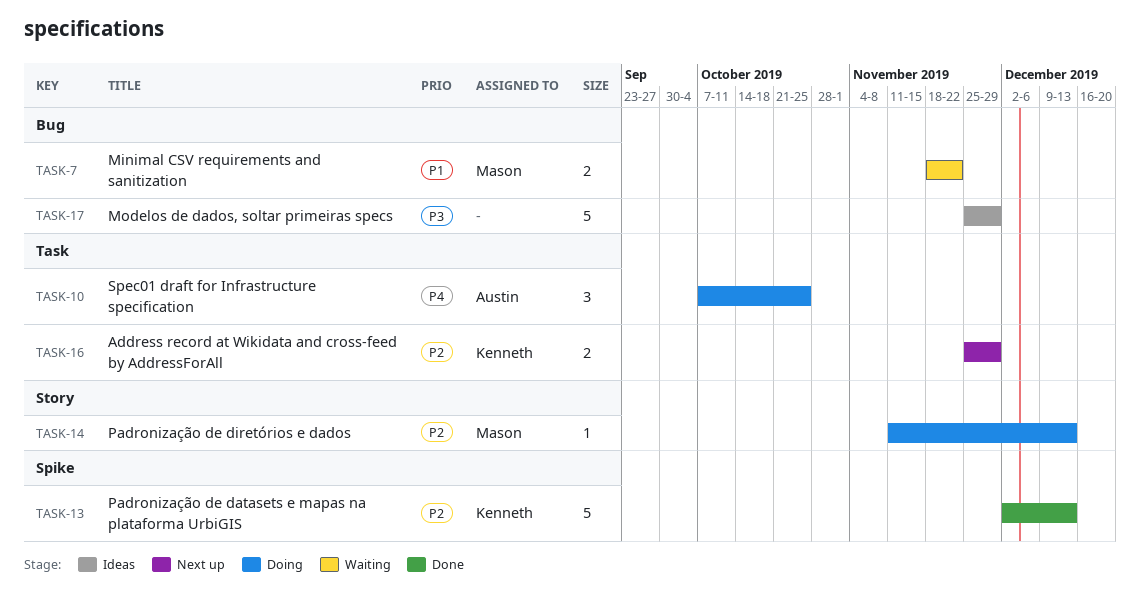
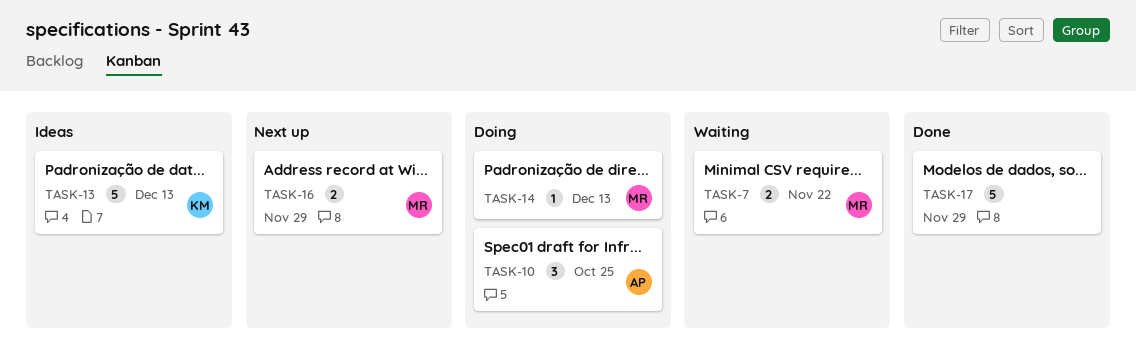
TASK-13, status: Done -> Ideas
TASK-16, owner: Kenneth -> Mason
TASK-17, status: Ideas -> Done

